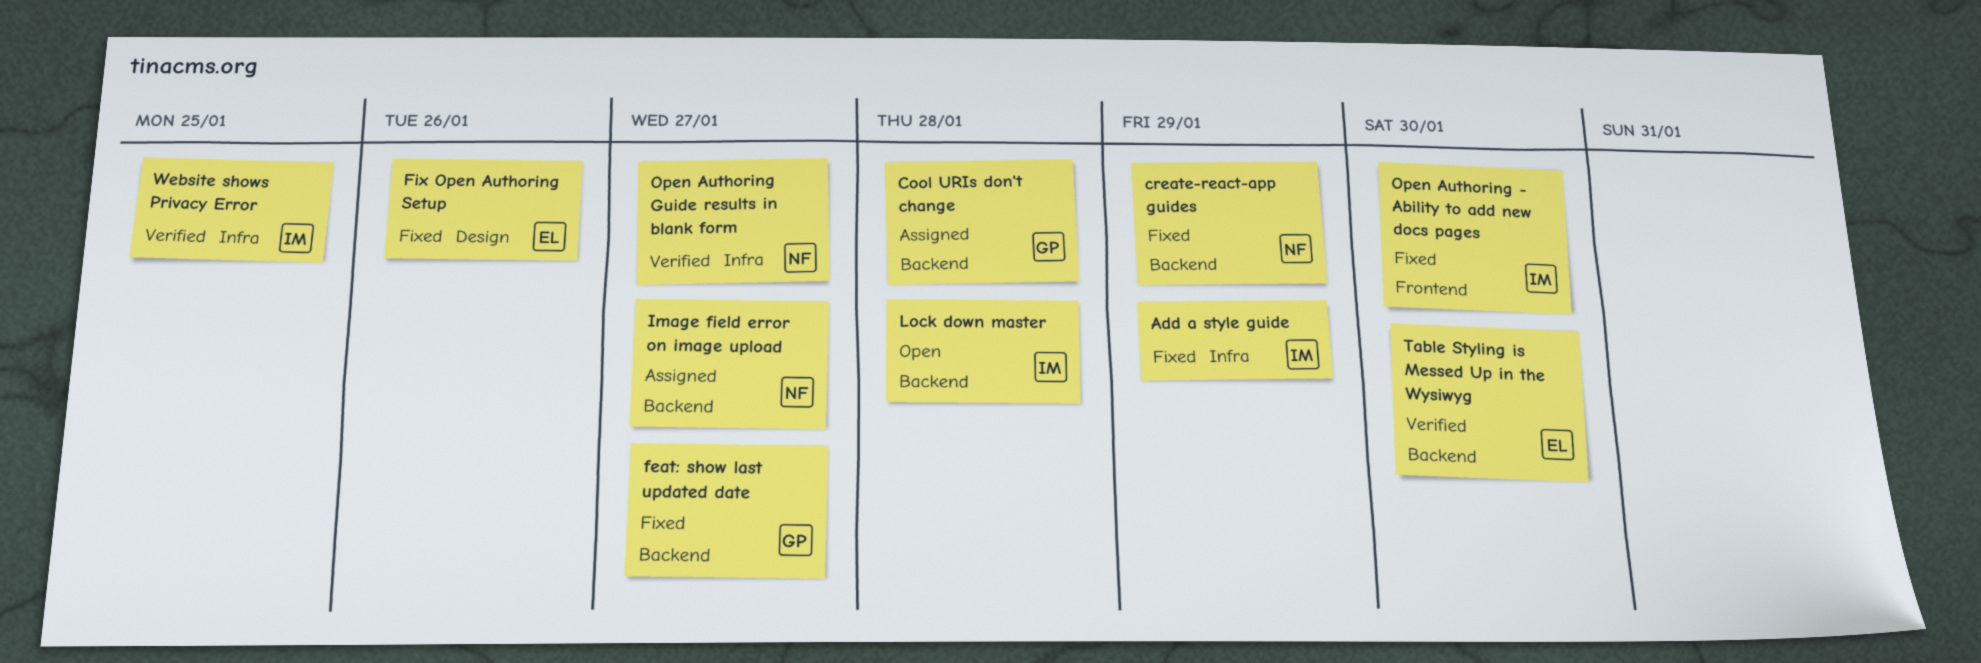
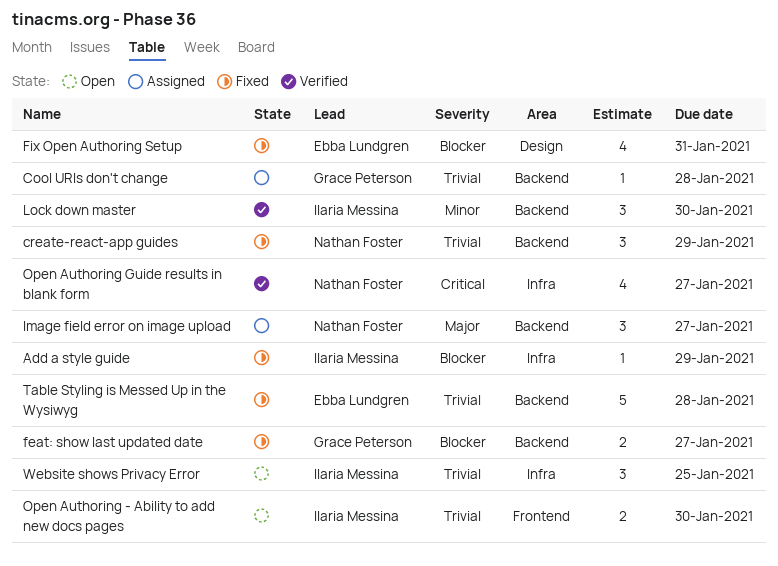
Fix Open Authoring Setup, due: Jan 26 -> Jan 31
Lock down master, status: Open -> Verified
Lock down master, due: Jan 28 -> Jan 30
Open Authoring - Ability to add new docs pages, status: Fixed -> Open
Table Styling is Messed Up in the Wysiwyg, status: Verified -> Fixed
Table Styling is Messed Up in the Wysiwyg, due: Jan 30 -> Jan 28
Website shows Privacy Error, status: Verified -> Open

